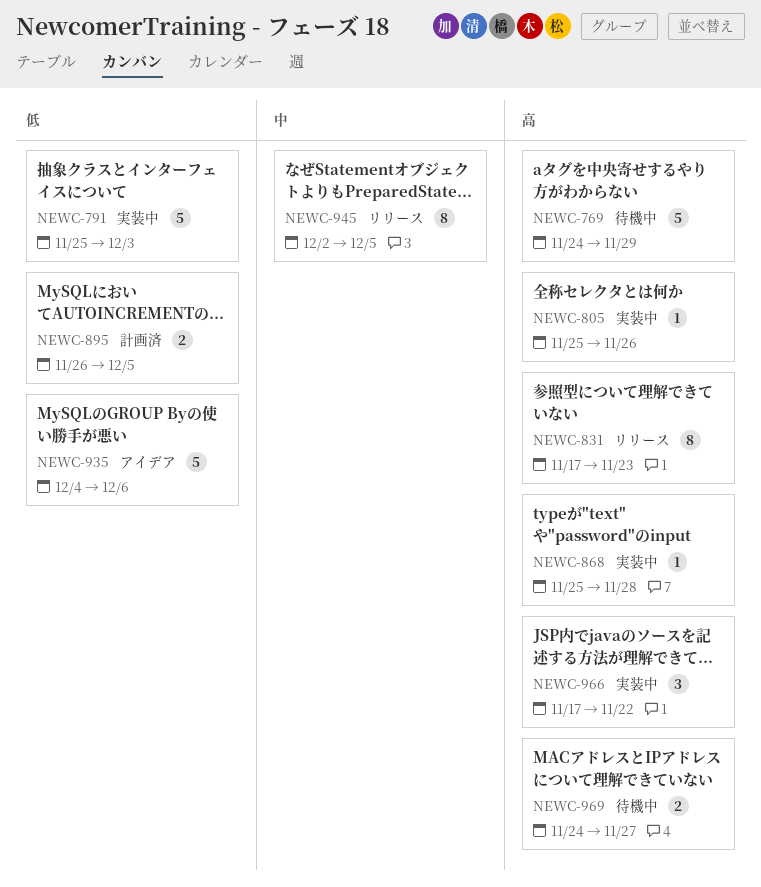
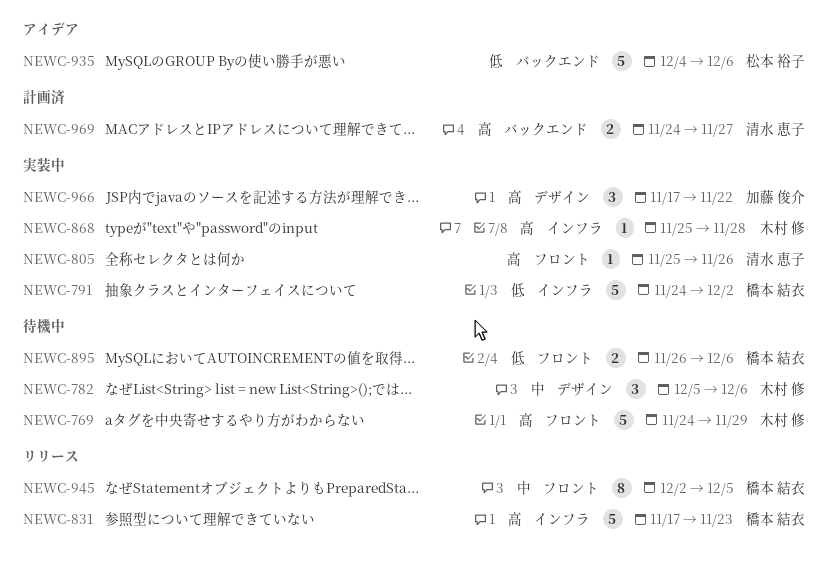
NEWC-782: none -> present
NEWC-791, start: Nov 25 -> Nov 24
NEWC-791, due: Dec 3 -> Dec 2
NEWC-831, estimate: 8 -> 5
NEWC-895, status: 計画済 -> 待機中
NEWC-895, due: Dec 5 -> Dec 6
NEWC-969, status: 待機中 -> 計画済

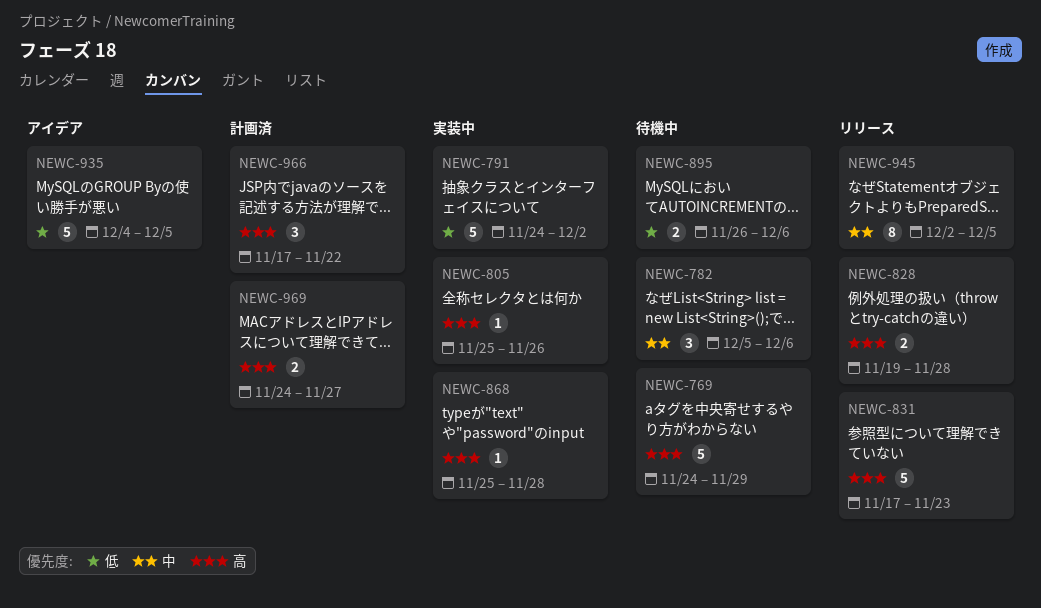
NEWC-828: none -> present
NEWC-935, due: Dec 6 -> Dec 5
NEWC-966, status: 実装中 -> 計画済

